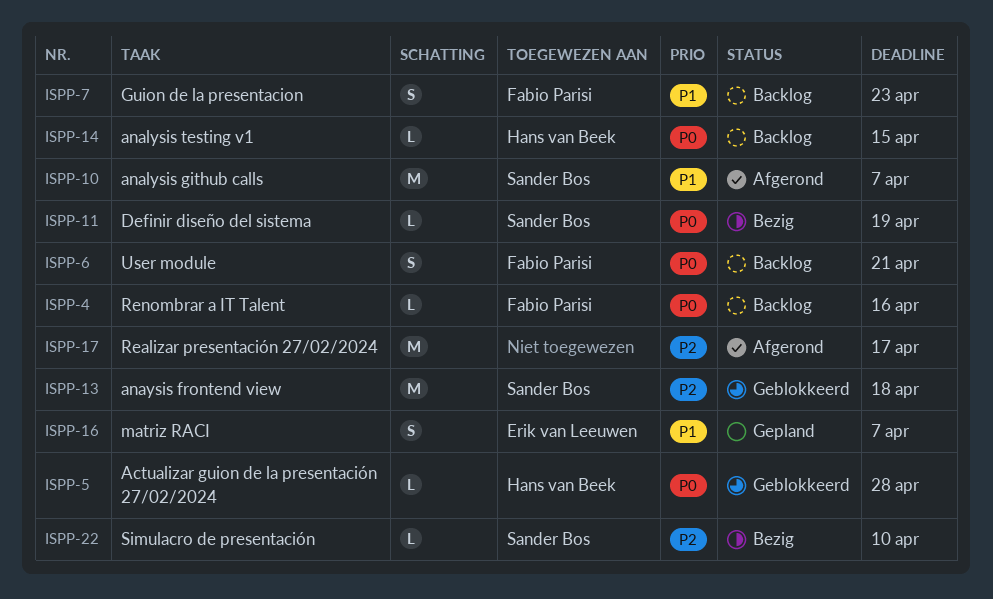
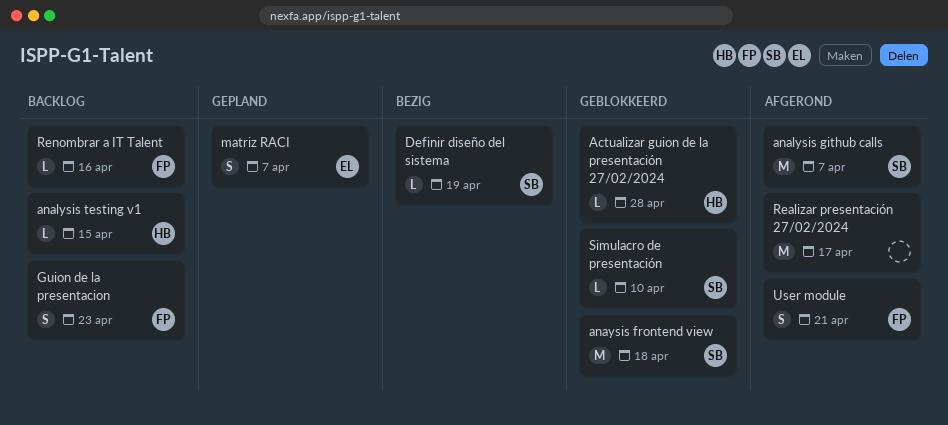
Simulacro de presentación, status: Bezig -> Geblokkeerd
User module, status: Backlog -> Afgerond

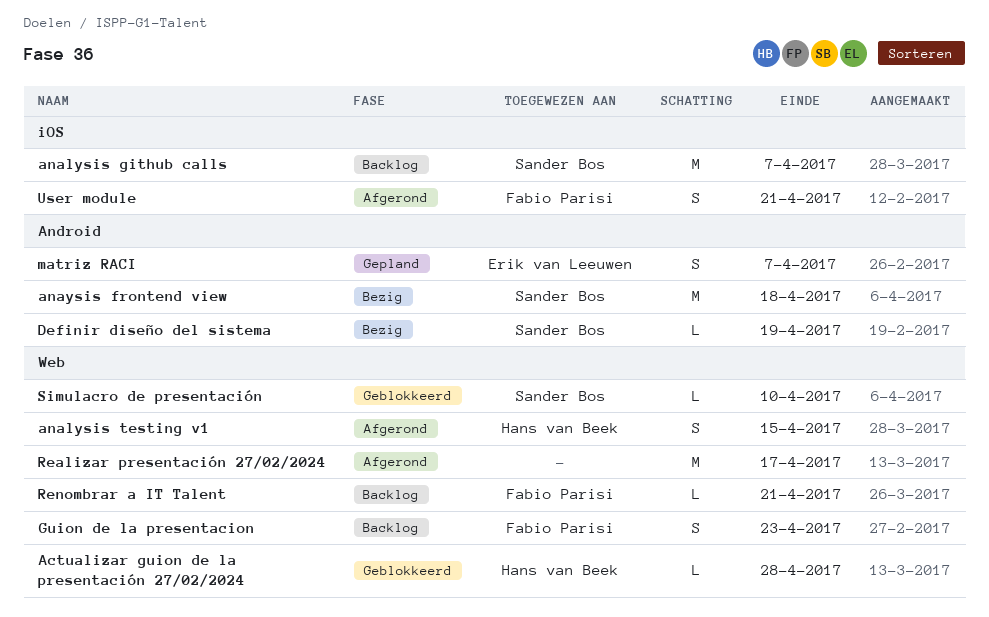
analysis github calls, status: Afgerond -> Backlog
analysis testing v1, status: Backlog -> Afgerond
analysis testing v1, estimate: L -> S
anaysis frontend view, status: Geblokkeerd -> Bezig
Renombrar a IT Talent, due: Apr 16 -> Apr 21

